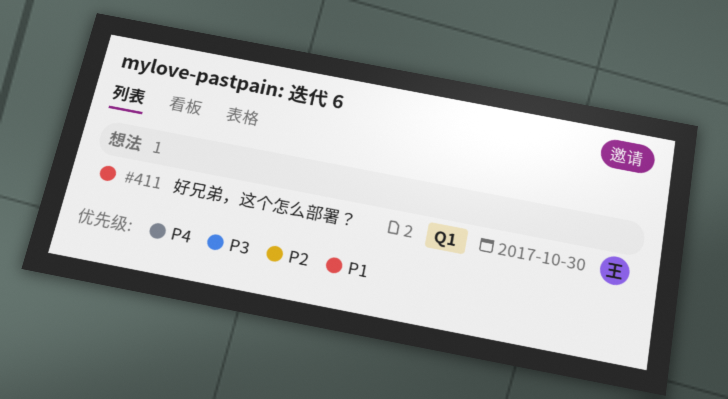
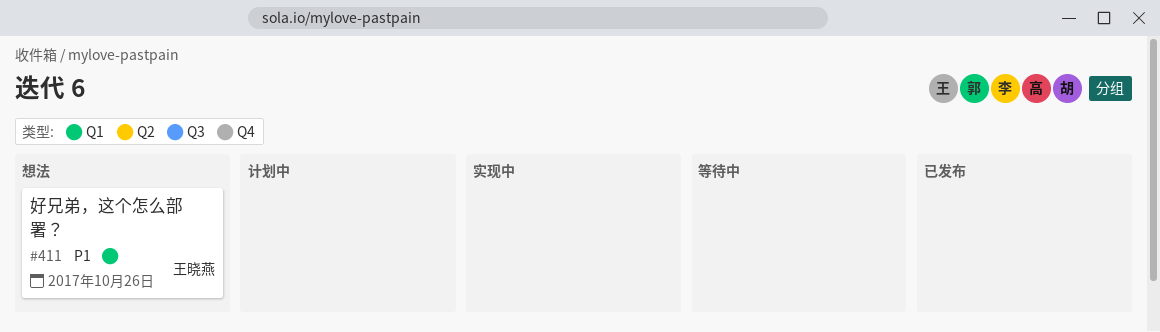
#411, due: Oct 30 -> Oct 26

